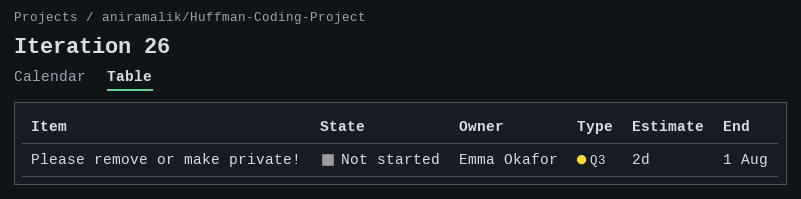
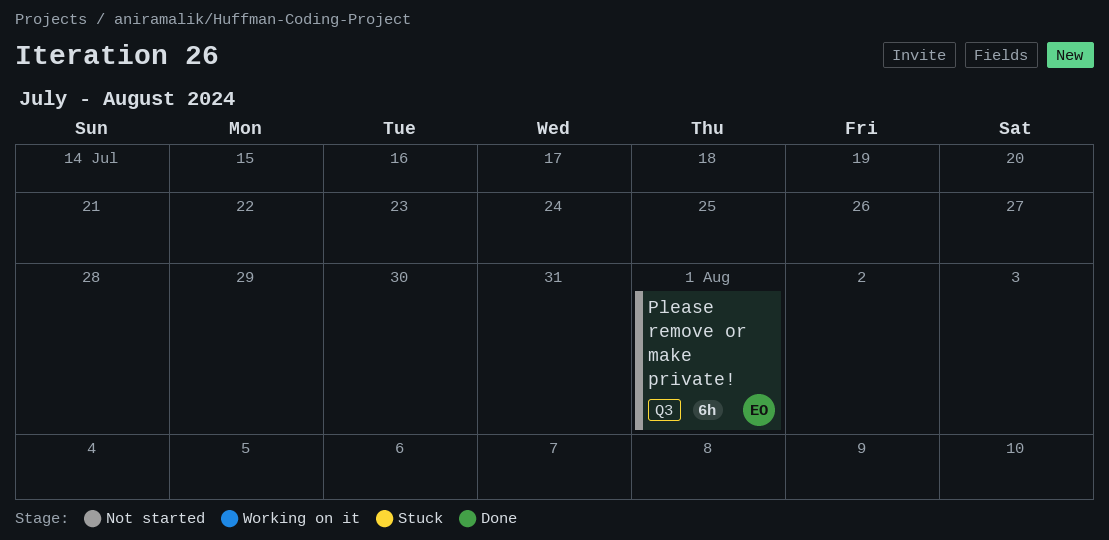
Please remove or make private!, estimate: 2d -> 6h

